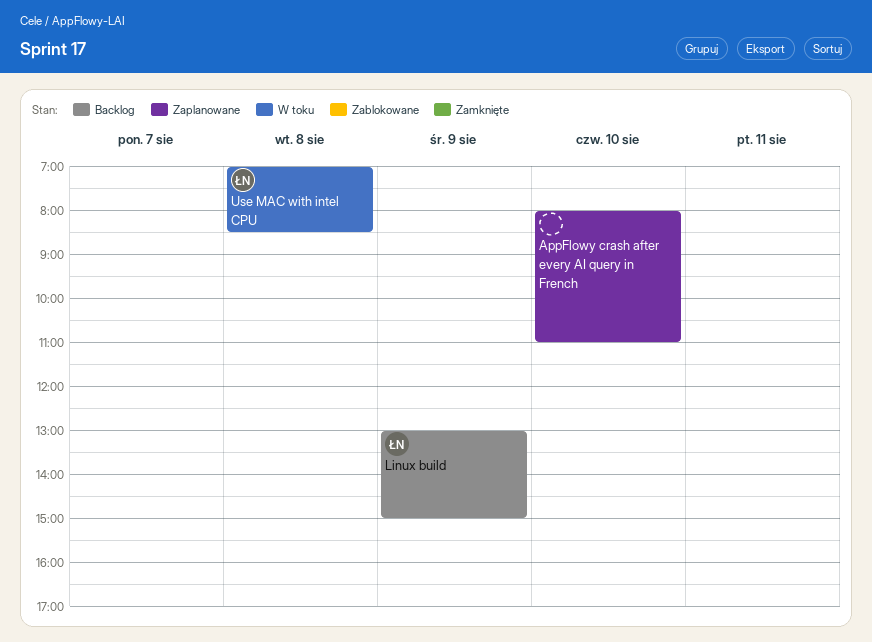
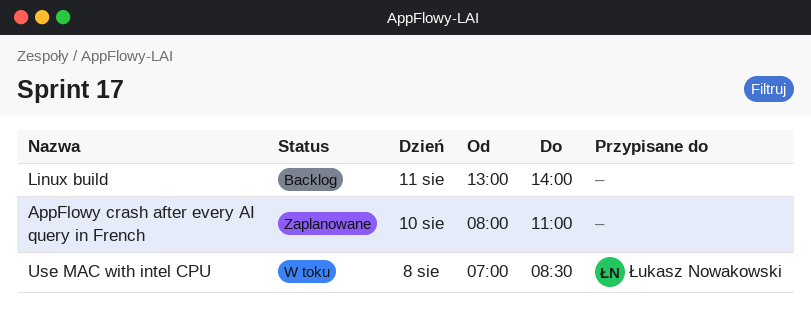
Linux build, owner: Łukasz Nowakowski -> none
Linux build, day: Aug 9 -> Aug 11
Linux build, ends: 15:00 -> 14:00

